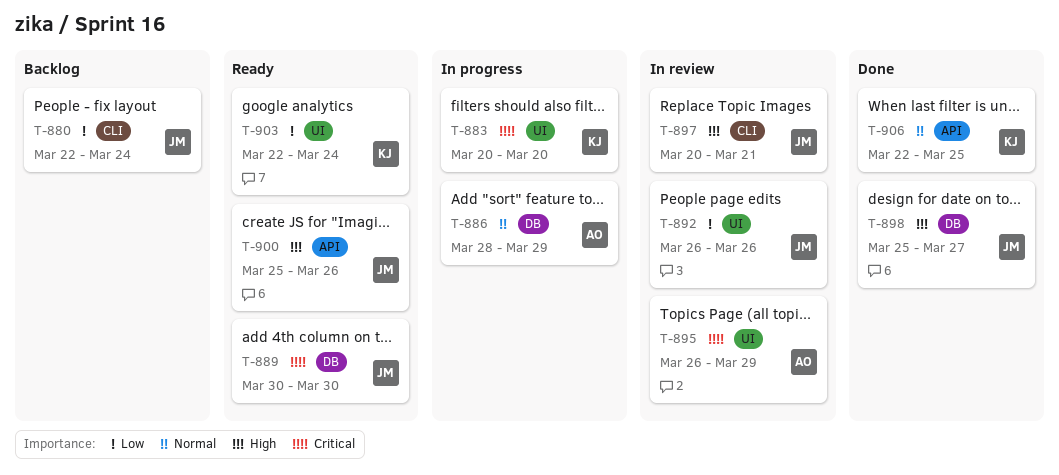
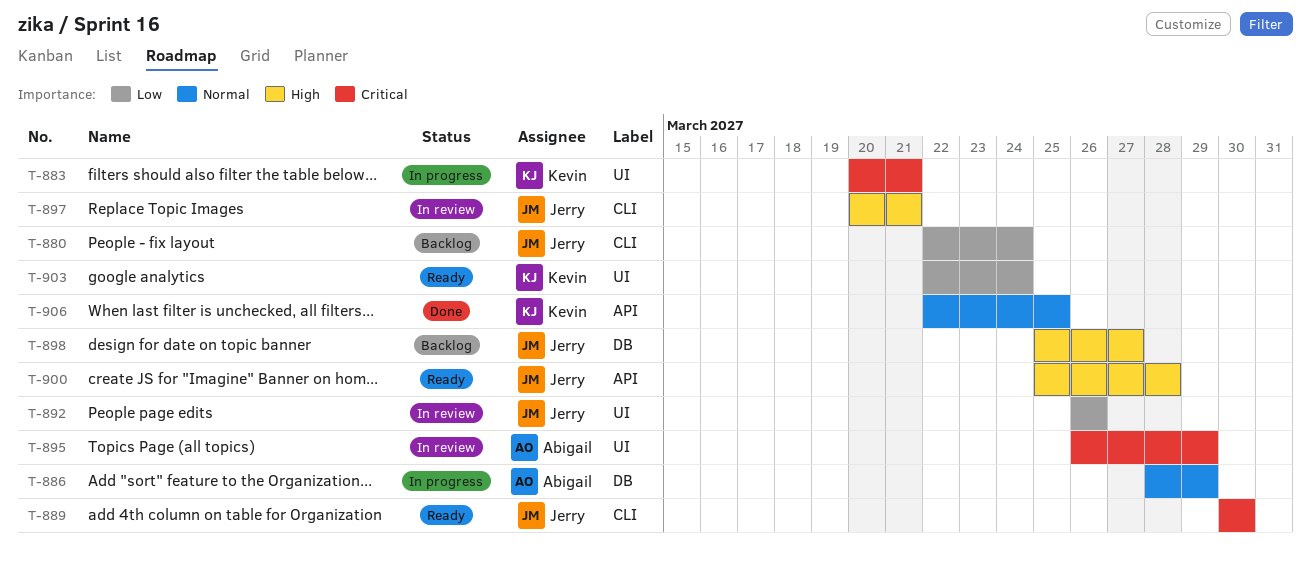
T-883, due: Mar 20 -> Mar 21
T-889, label: DB -> CLI
T-898, status: Done -> Backlog
T-900, due: Mar 26 -> Mar 28

